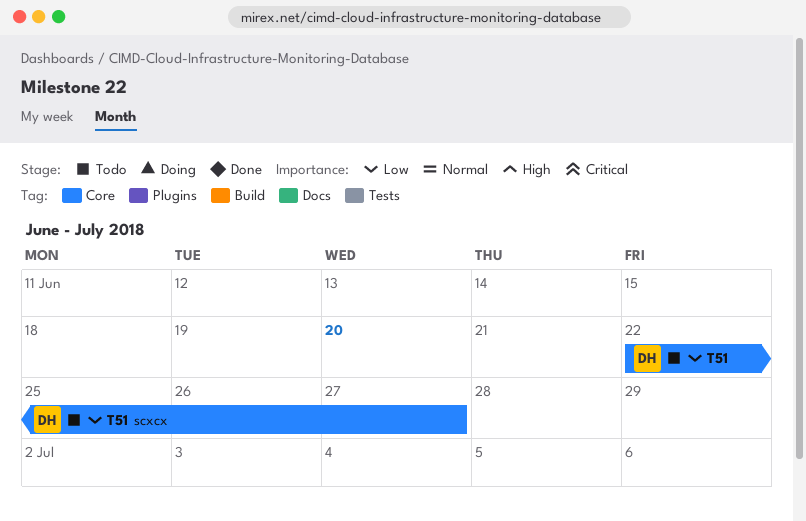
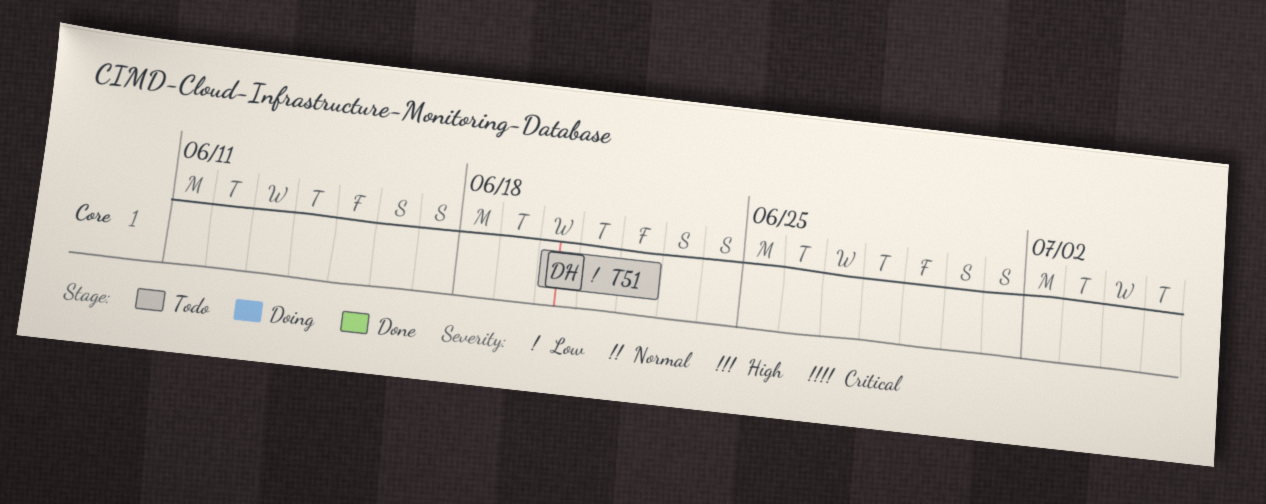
T51, start: Jun 22 -> Jun 20
T51, due: Jun 27 -> Jun 22

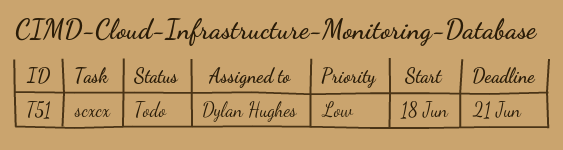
T51, start: Jun 20 -> Jun 18
T51, due: Jun 22 -> Jun 21

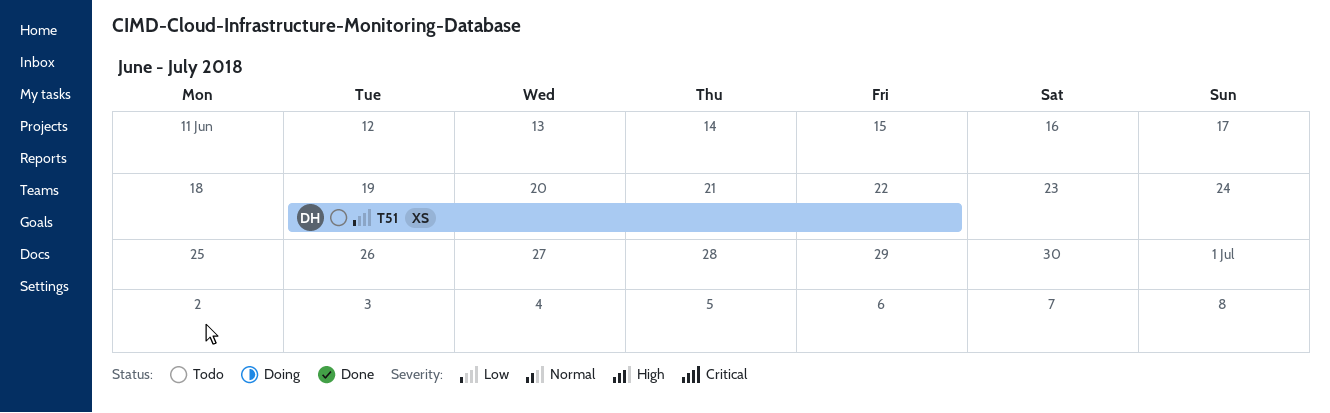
T51, start: Jun 18 -> Jun 19
T51, due: Jun 21 -> Jun 22

